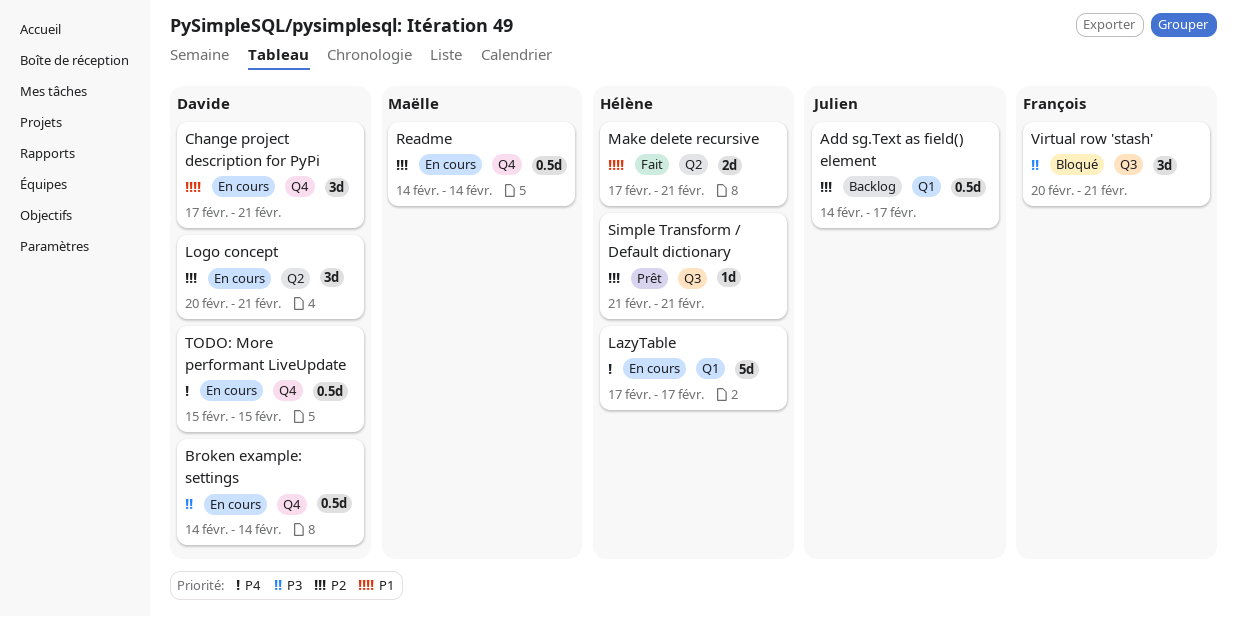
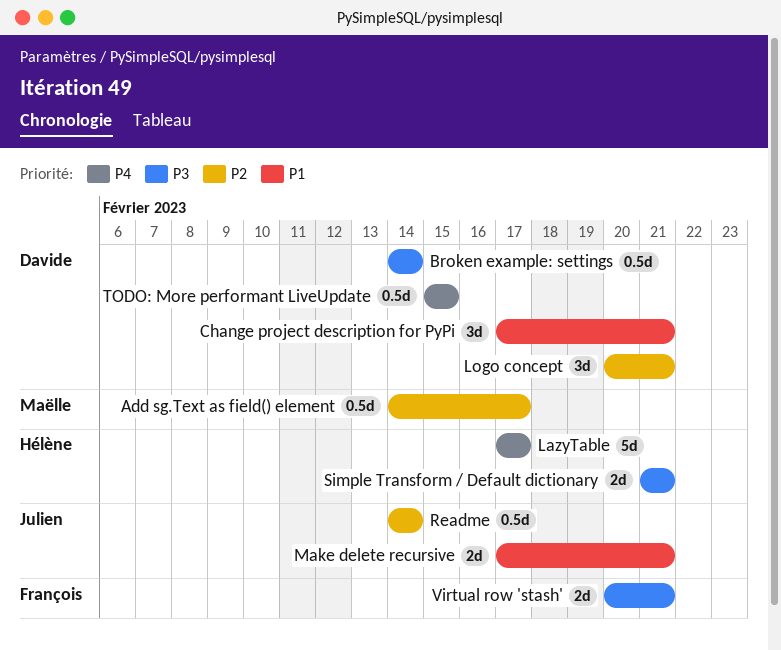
Add sg.Text as field() element, owner: Julien -> Maëlle
Make delete recursive, owner: Hélène -> Julien
Readme, owner: Maëlle -> Julien
Simple Transform / Default dictionary, priority: P2 -> P3
Simple Transform / Default dictionary, estimate: 1d -> 2d
Virtual row 'stash', estimate: 3d -> 2d

